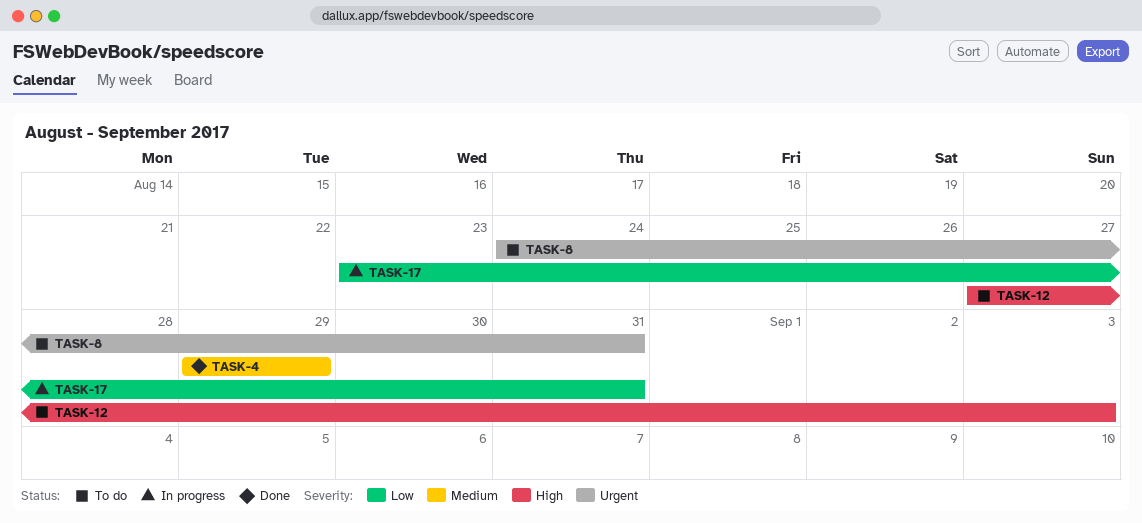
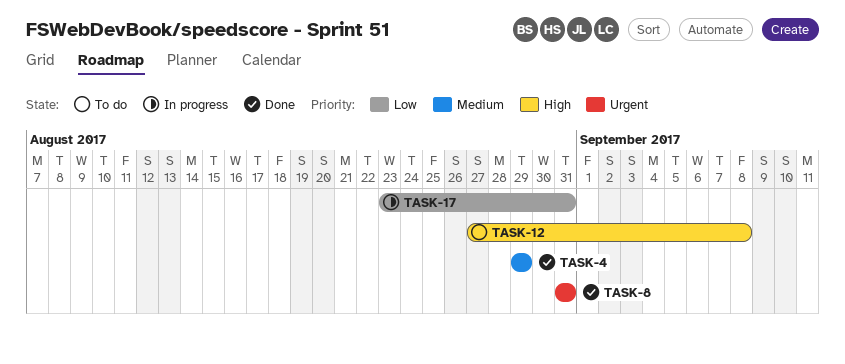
TASK-8, status: To do -> Done
TASK-8, start: Aug 24 -> Aug 31
TASK-12, due: Sep 3 -> Sep 8

